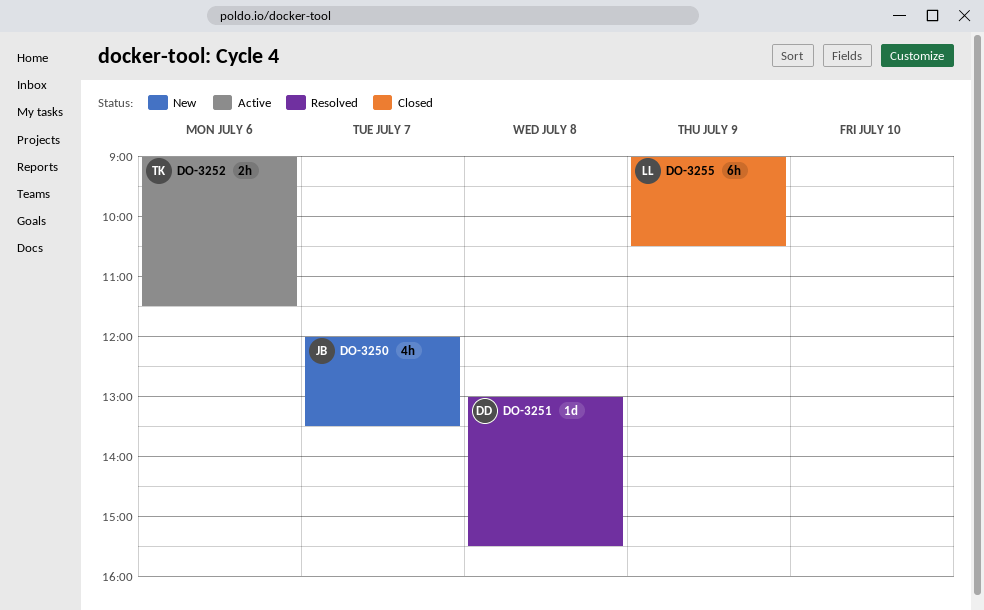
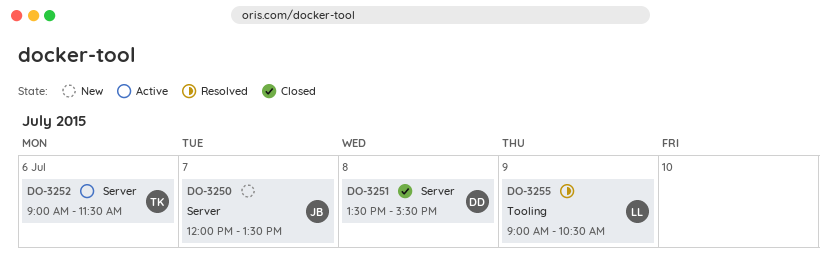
DO-3251, status: Resolved -> Closed
DO-3251, begins: 13:00 -> 13:30
DO-3255, status: Closed -> Resolved

